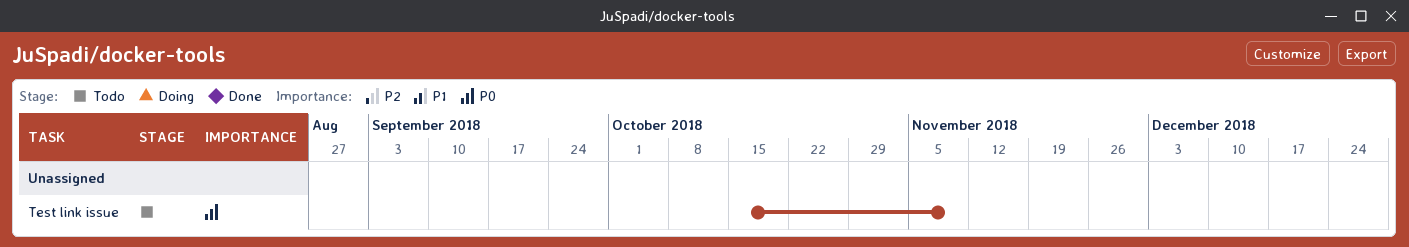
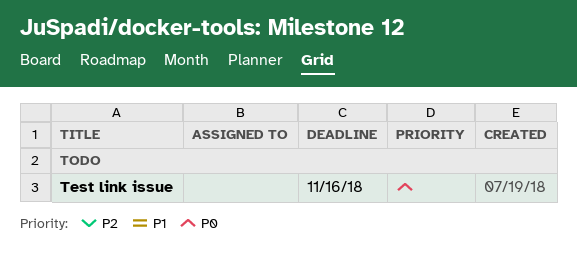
Test link issue, due: Nov 9 -> Nov 16

